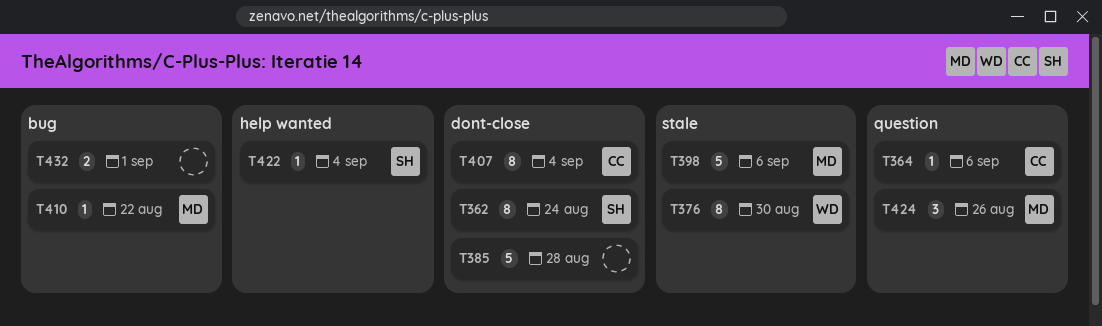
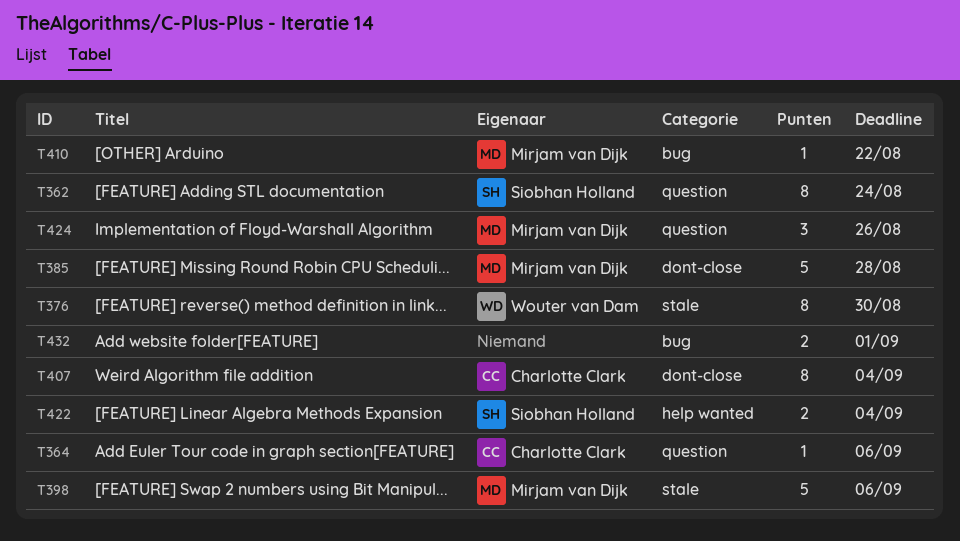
T362, label: dont-close -> question
T385, owner: none -> Mirjam van Dijk
T422, estimate: 1 -> 2

